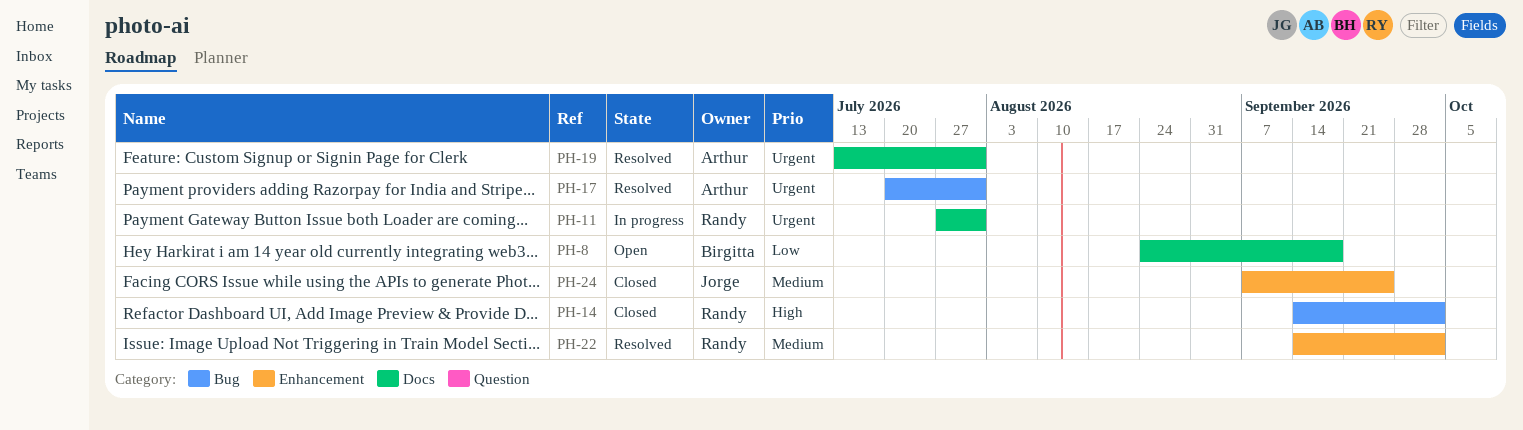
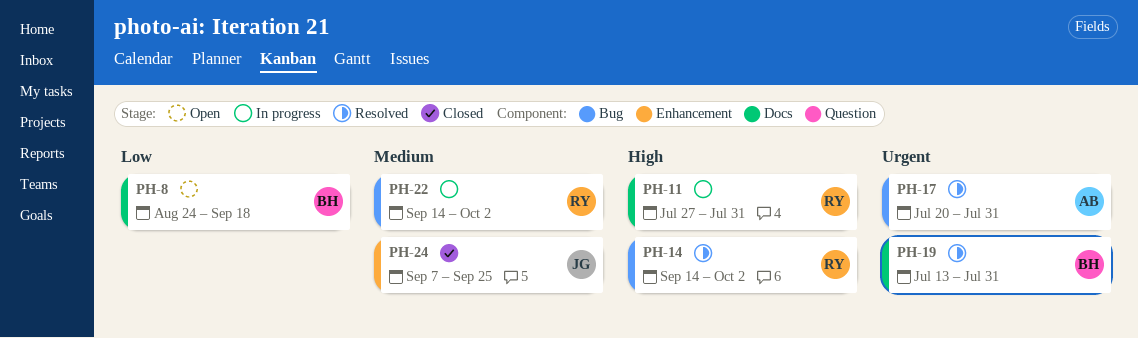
PH-11, priority: Urgent -> High
PH-14, status: Closed -> Resolved
PH-19, owner: Arthur -> Birgitta
PH-22, status: Resolved -> In progress
PH-22, label: Enhancement -> Bug

